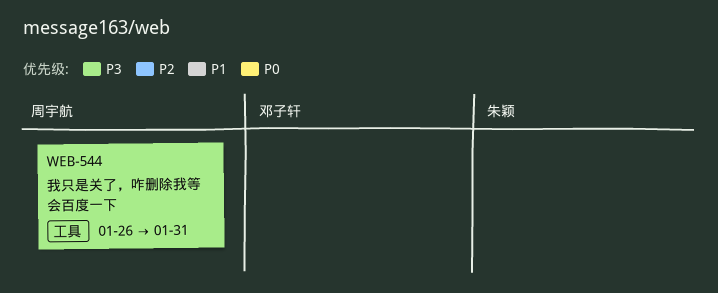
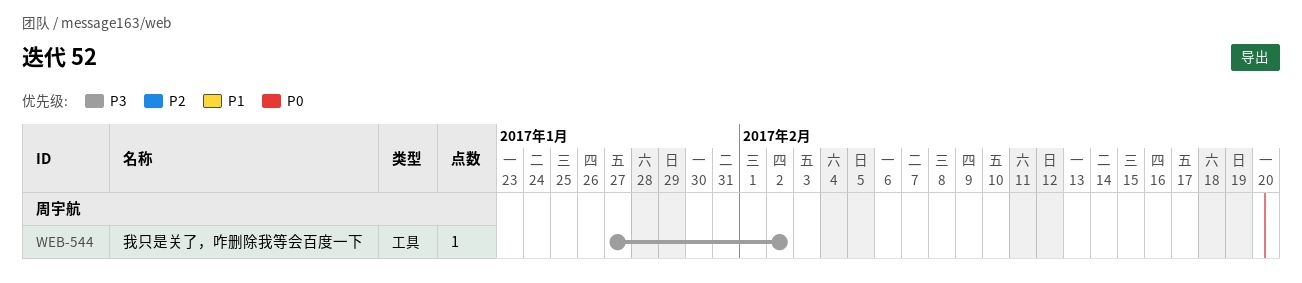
WEB-544, start: Jan 26 -> Jan 27
WEB-544, due: Jan 31 -> Feb 2

